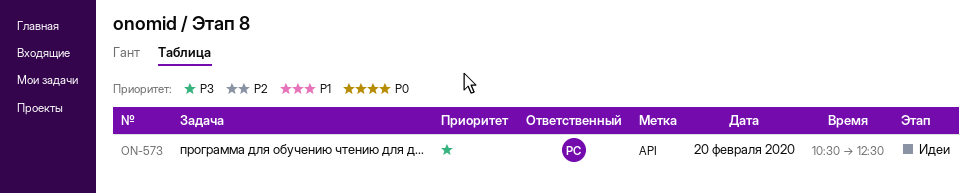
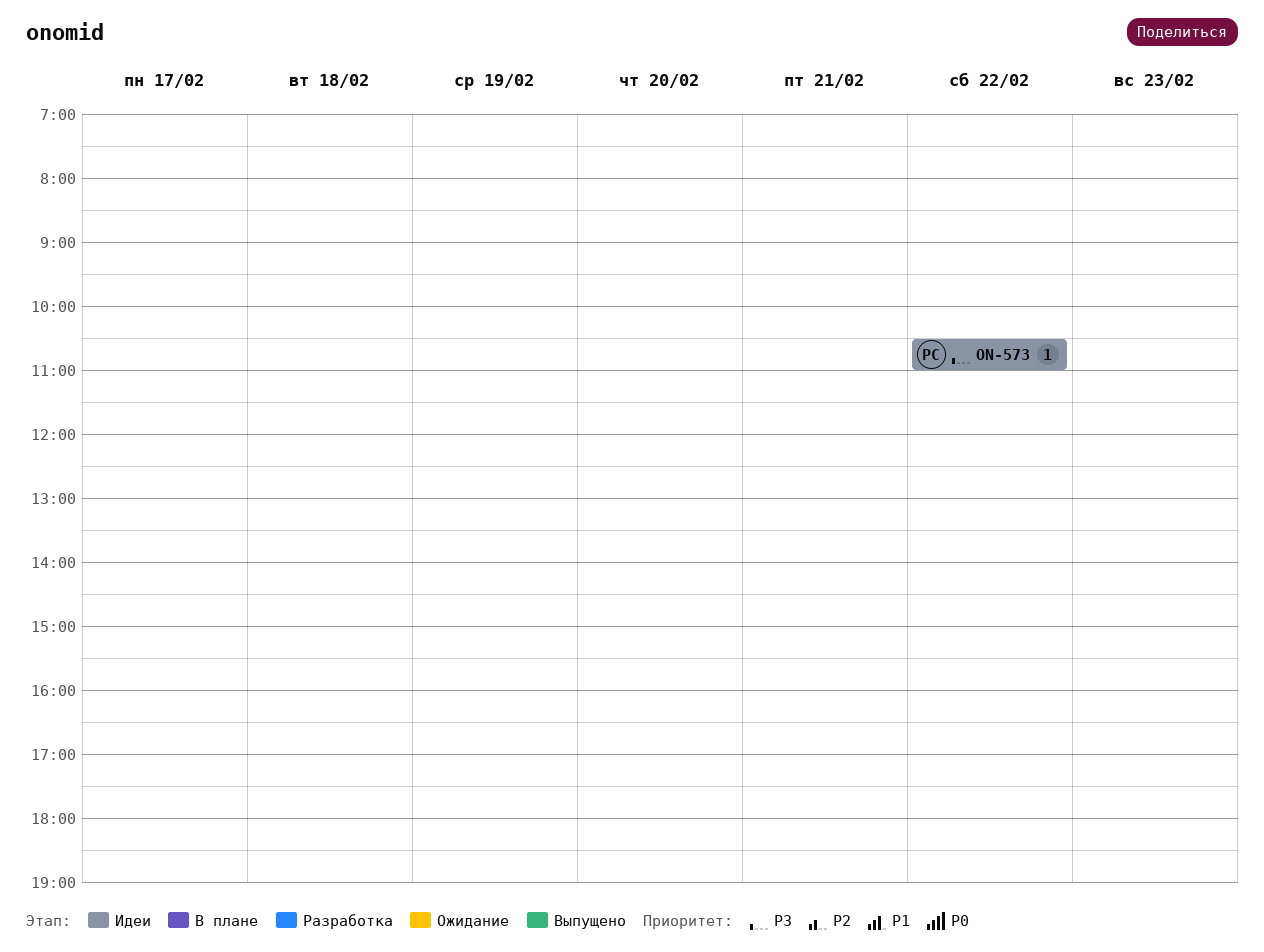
ON-573, day: Feb 20 -> Feb 22
ON-573, ends: 12:30 -> 11:00

